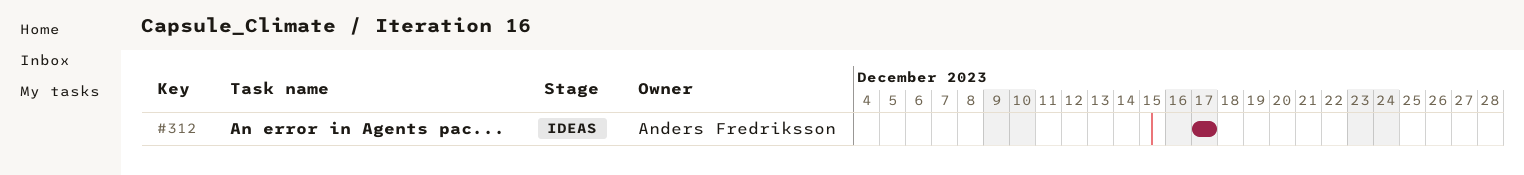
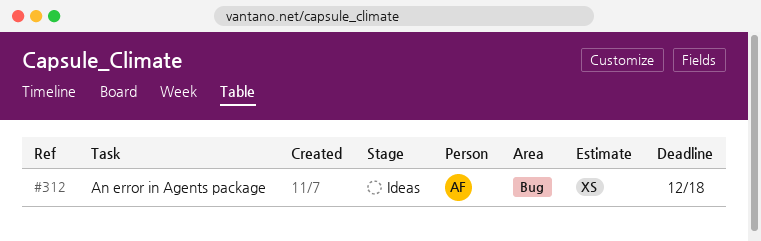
#312, due: Dec 17 -> Dec 18

